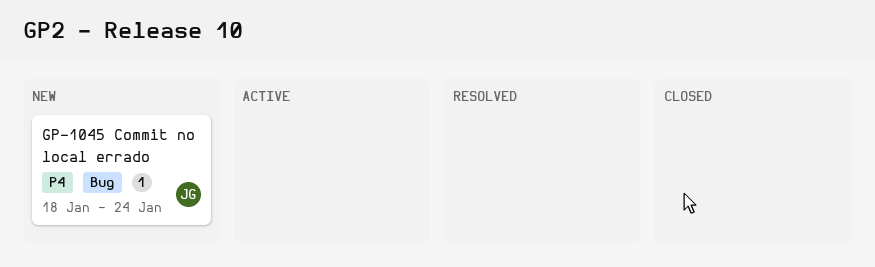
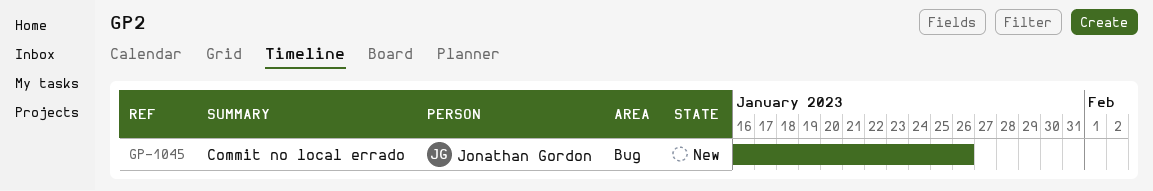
GP-1045, start: Jan 18 -> Jan 16
GP-1045, due: Jan 24 -> Jan 26

